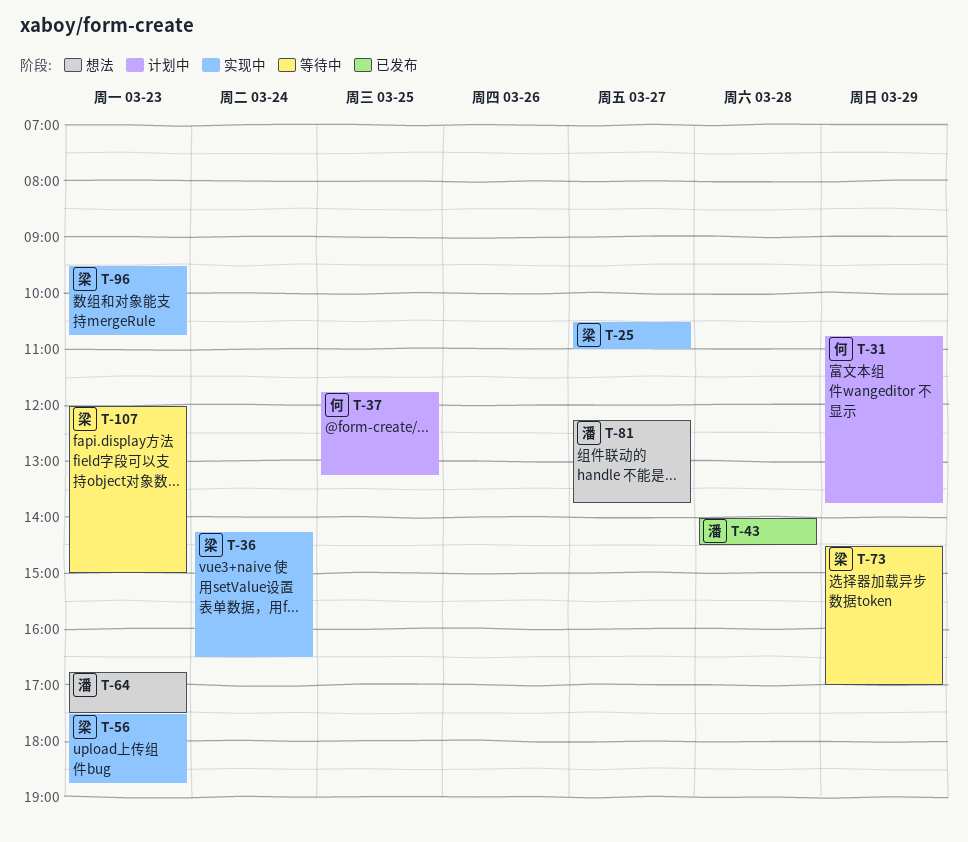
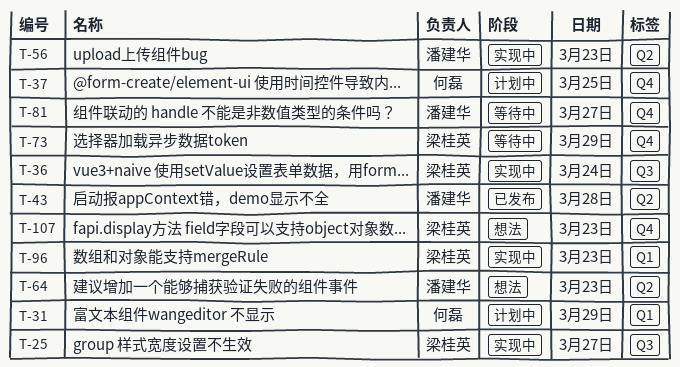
T-56, owner: 梁桂英 -> 潘建华
T-81, status: 想法 -> 等待中
T-107, status: 等待中 -> 想法

